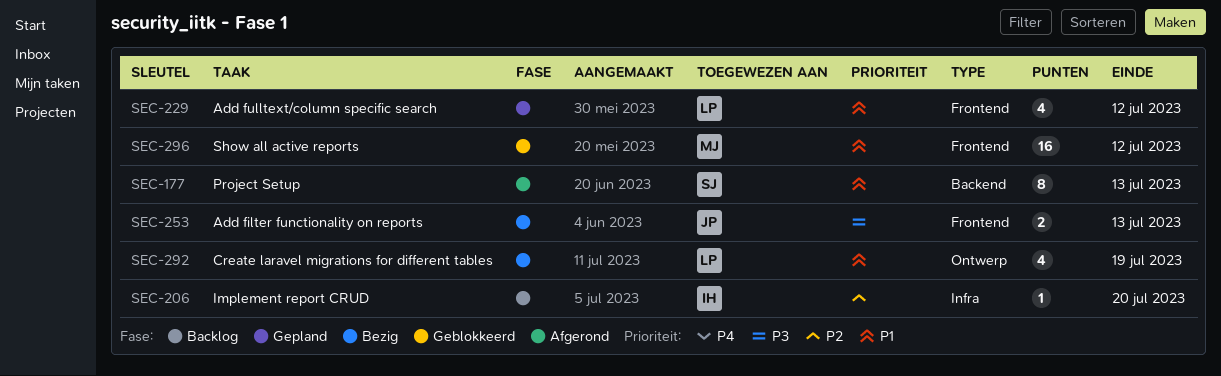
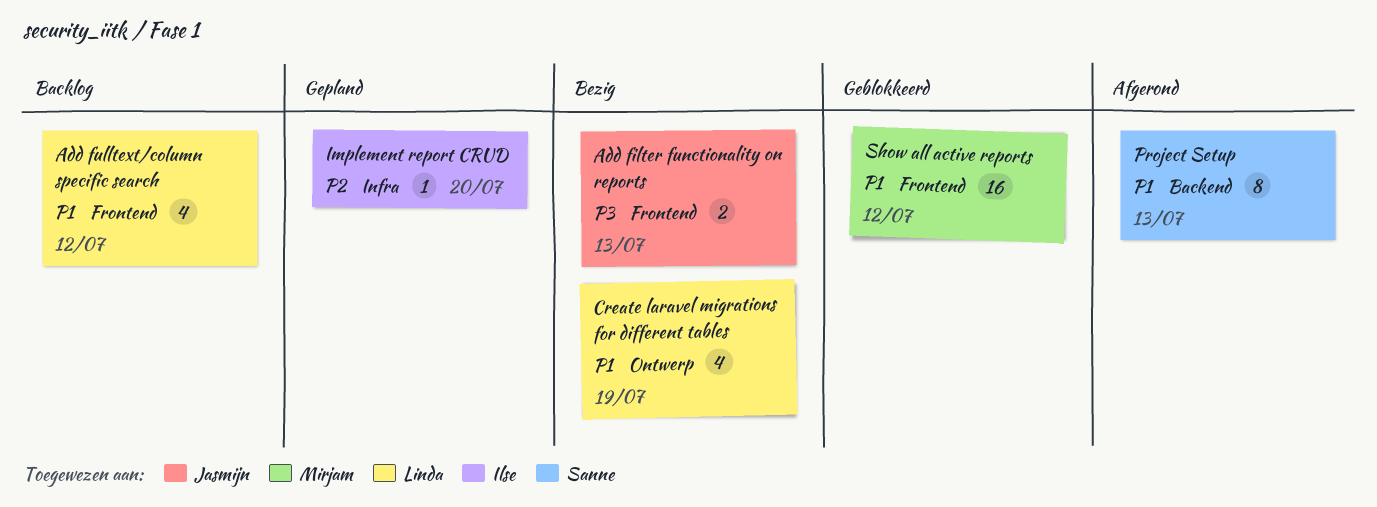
Add fulltext/column specific search, status: Gepland -> Backlog
Implement report CRUD, status: Backlog -> Gepland

